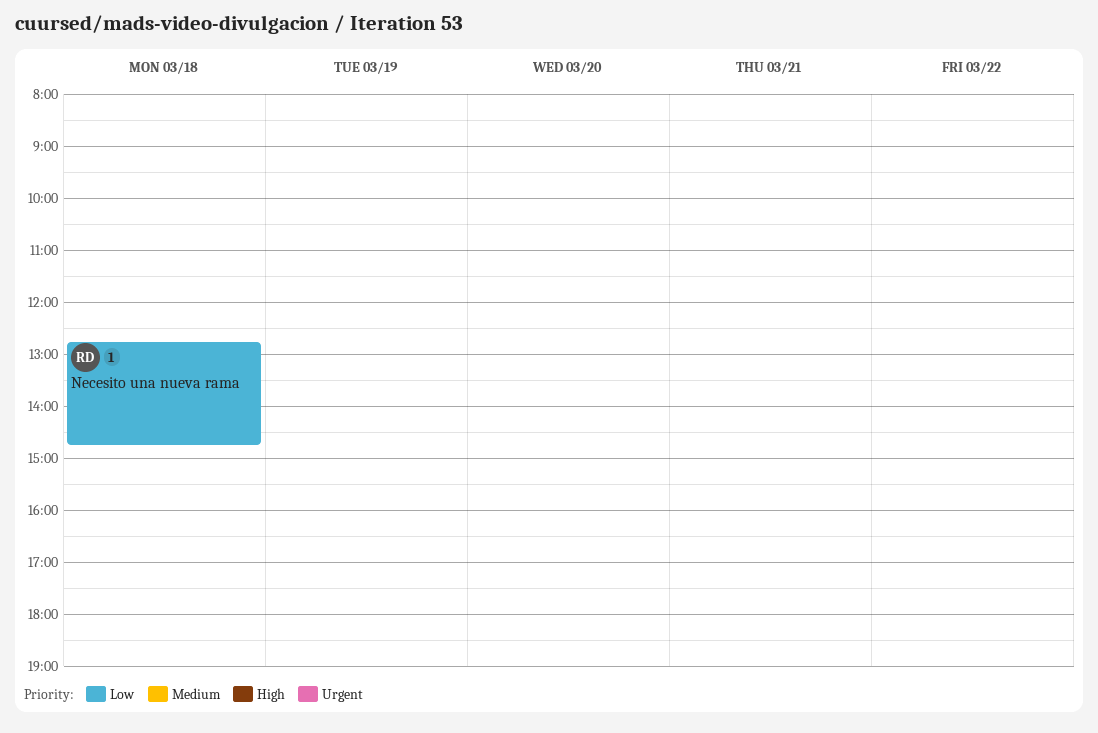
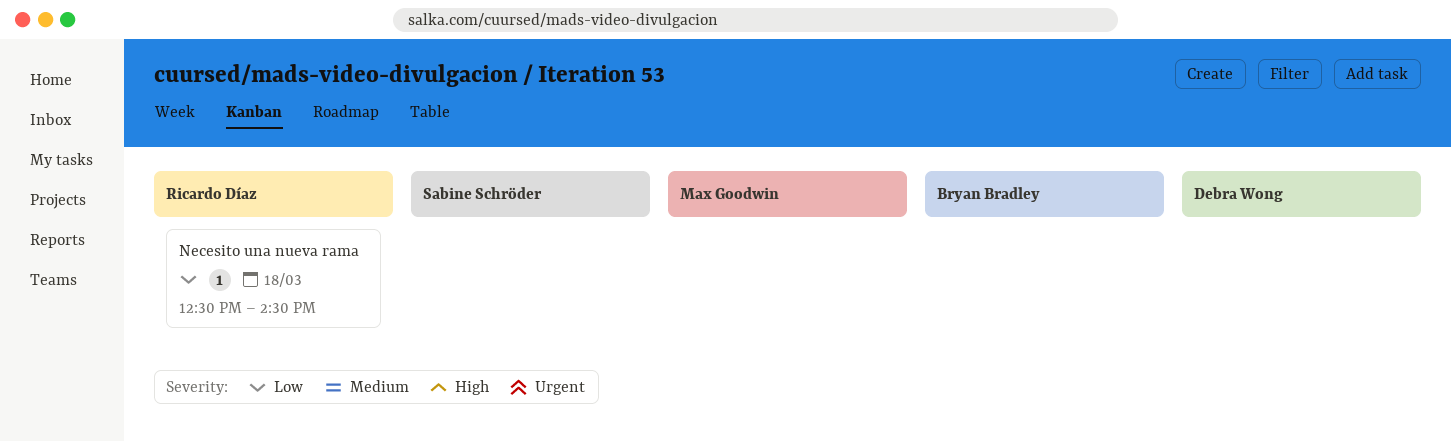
Necesito una nueva rama, begins: 12:45 -> 12:30
Necesito una nueva rama, ends: 14:45 -> 14:30

